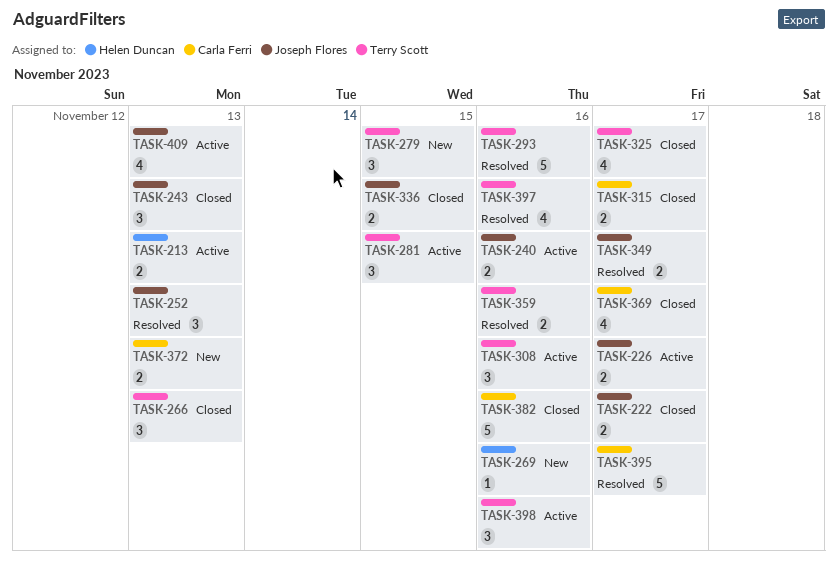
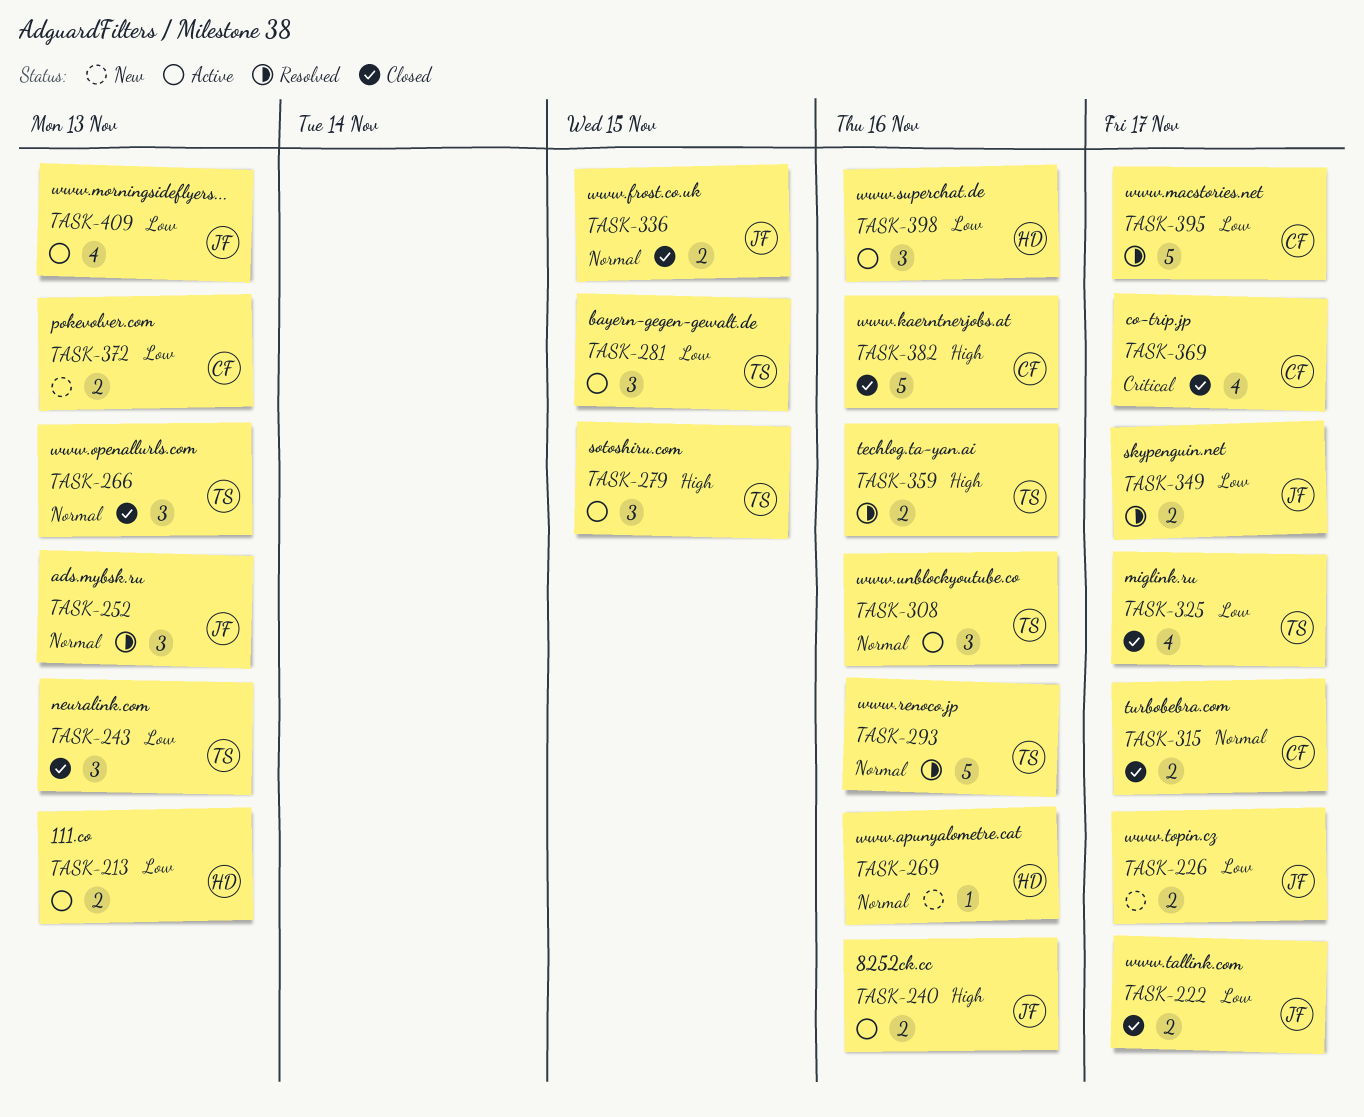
TASK-226, status: Active -> New
TASK-243, owner: Joseph Flores -> Terry Scott
TASK-279, status: New -> Active
TASK-397: present -> none
TASK-398, owner: Terry Scott -> Helen Duncan

